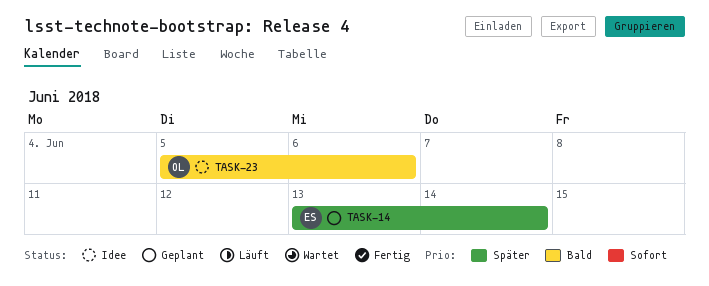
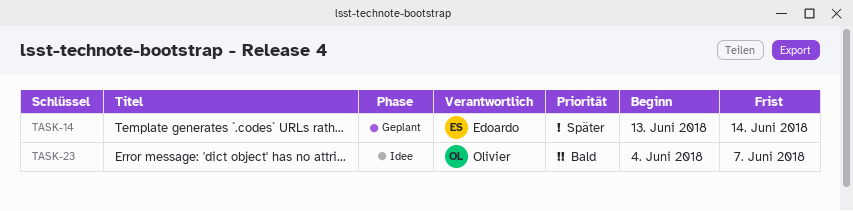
TASK-23, start: Jun 5 -> Jun 4
TASK-23, due: Jun 6 -> Jun 7

